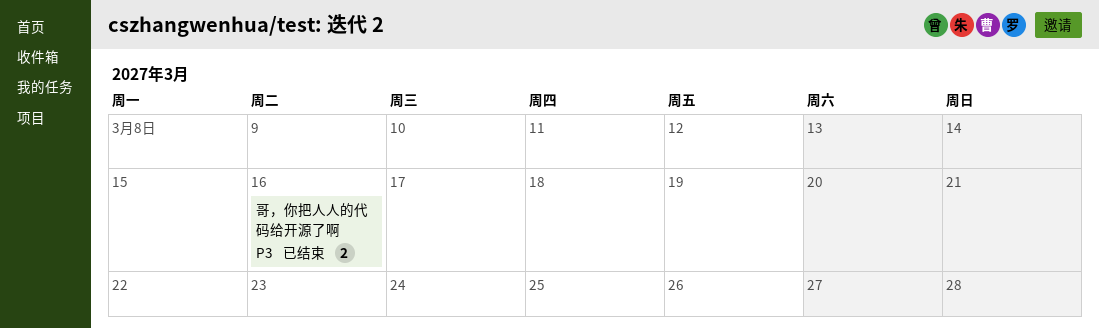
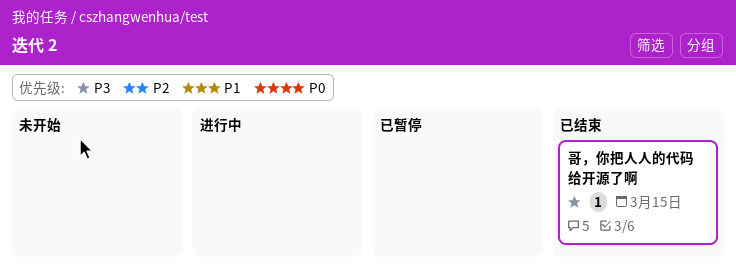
哥，你把人人的代码给开源了啊, estimate: 2 -> 1
哥，你把人人的代码给开源了啊, due: Mar 16 -> Mar 15

